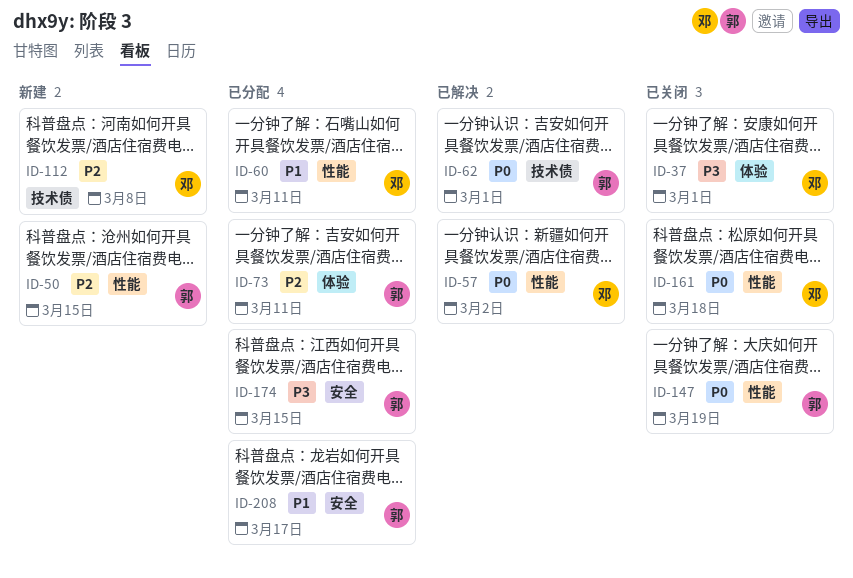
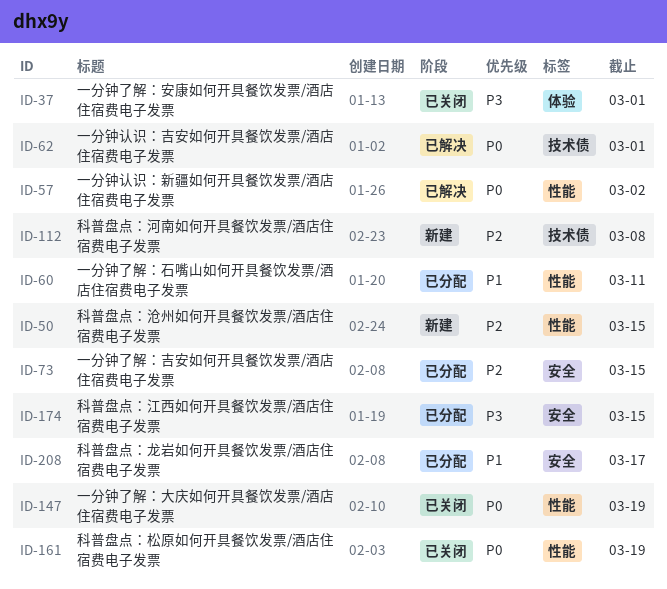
ID-73, label: 体验 -> 安全
ID-73, due: Mar 11 -> Mar 15
ID-161, due: Mar 18 -> Mar 19

